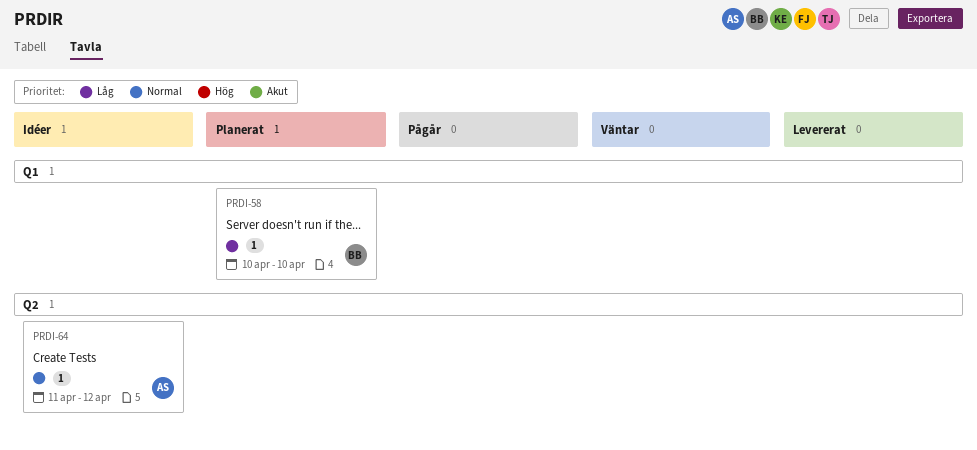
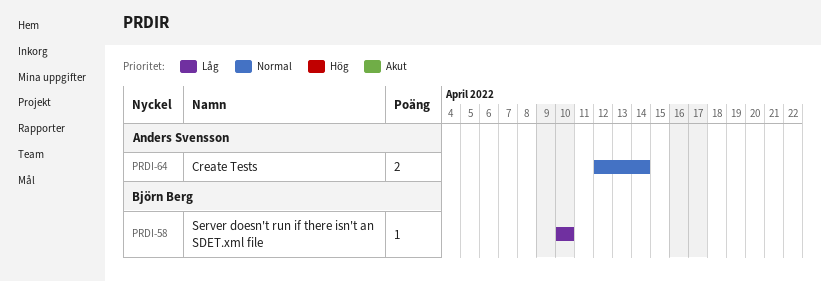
PRDI-64, estimate: 1 -> 2
PRDI-64, start: Apr 11 -> Apr 12
PRDI-64, due: Apr 12 -> Apr 14

